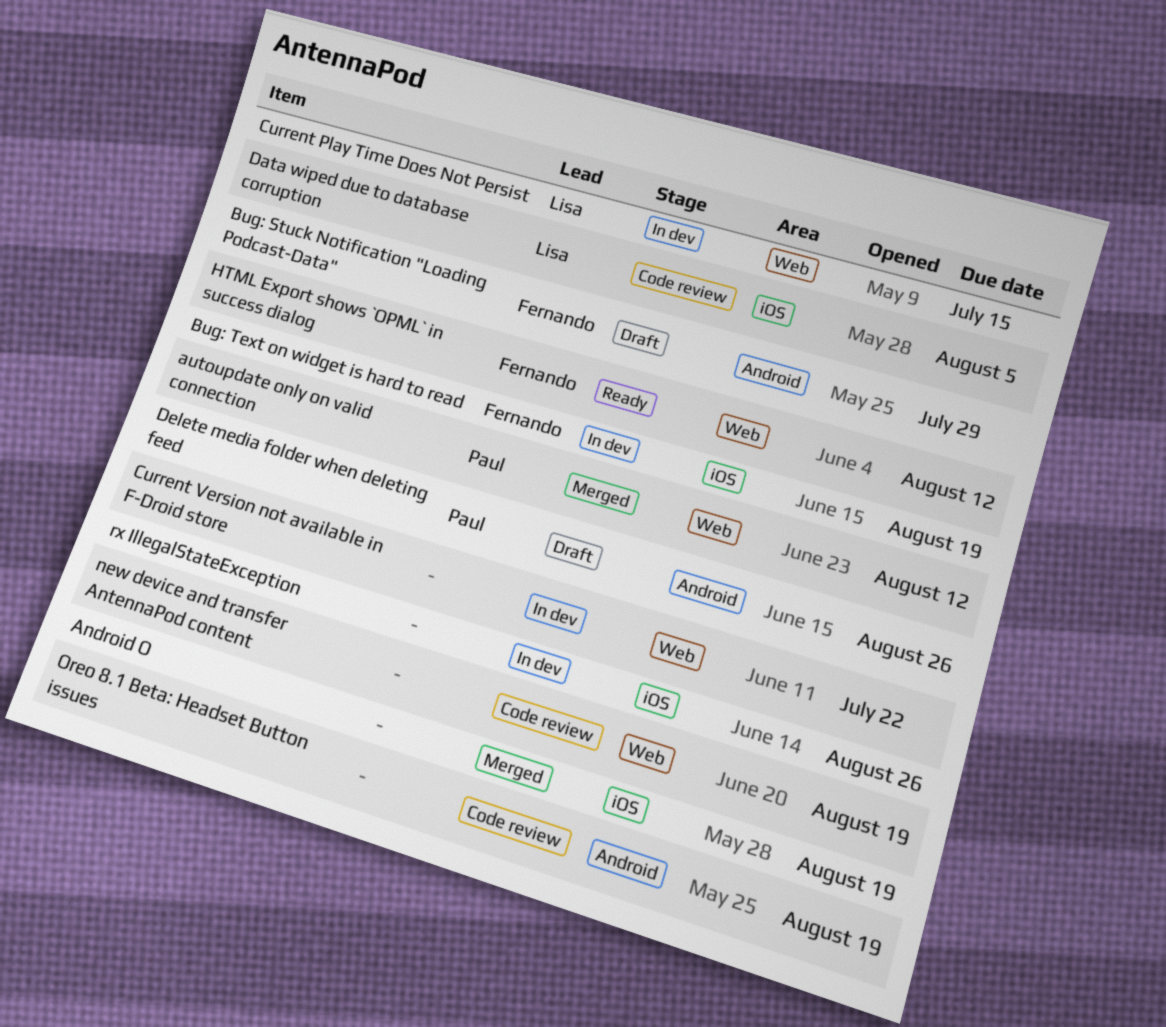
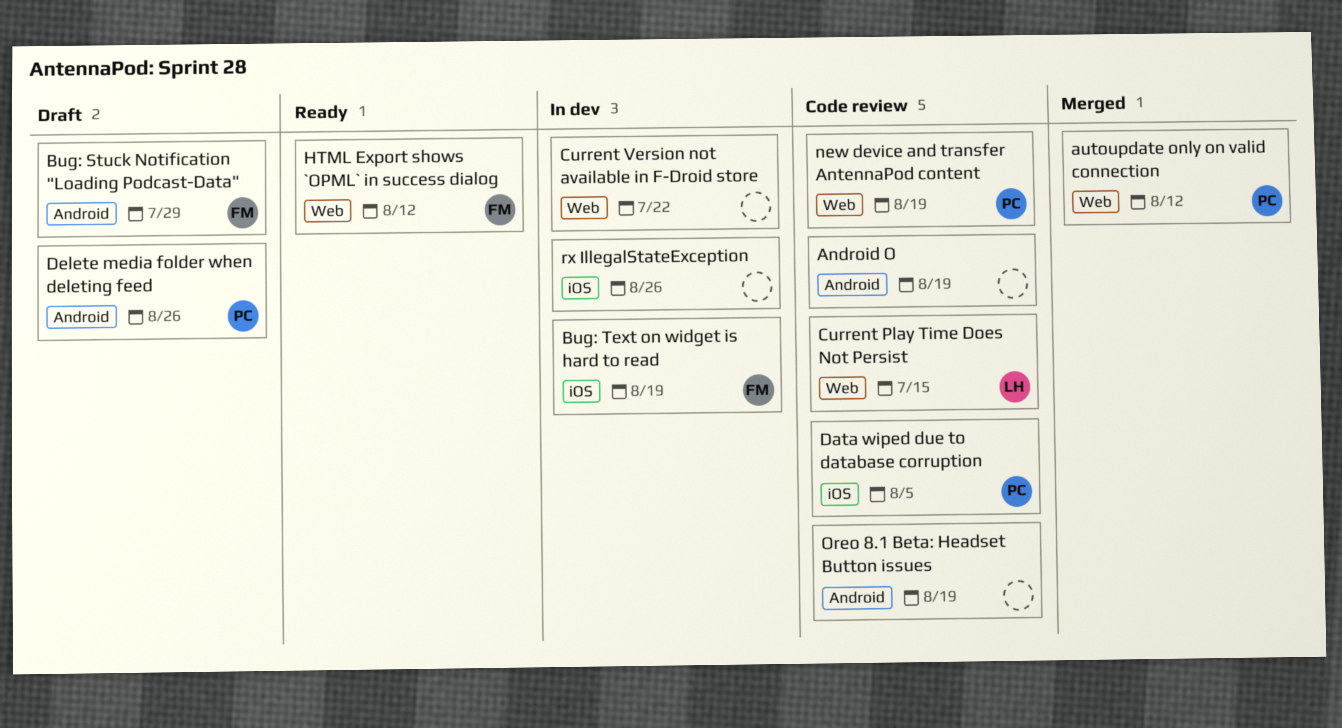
Android O, status: Merged -> Code review
Android O, label: iOS -> Android
Current Play Time Does Not Persist, status: In dev -> Code review
Data wiped due to database corruption, owner: Lisa -> Paul
new device and transfer AntennaPod content, owner: none -> Paul

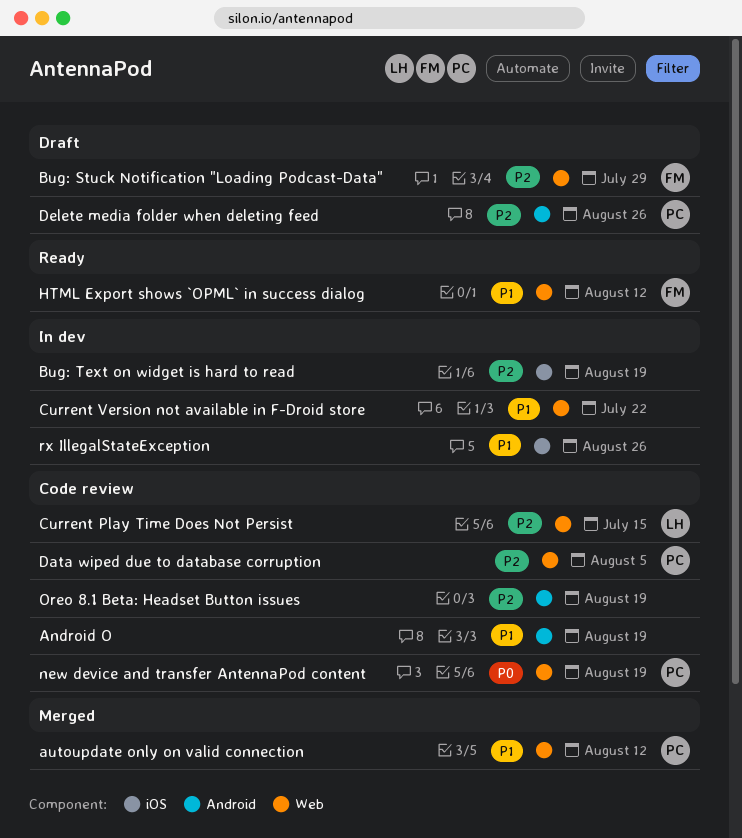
Bug: Stuck Notification "Loading Podcast-Data", label: Android -> Web
Bug: Text on widget is hard to read, owner: FM -> none
Data wiped due to database corruption, label: iOS -> Web

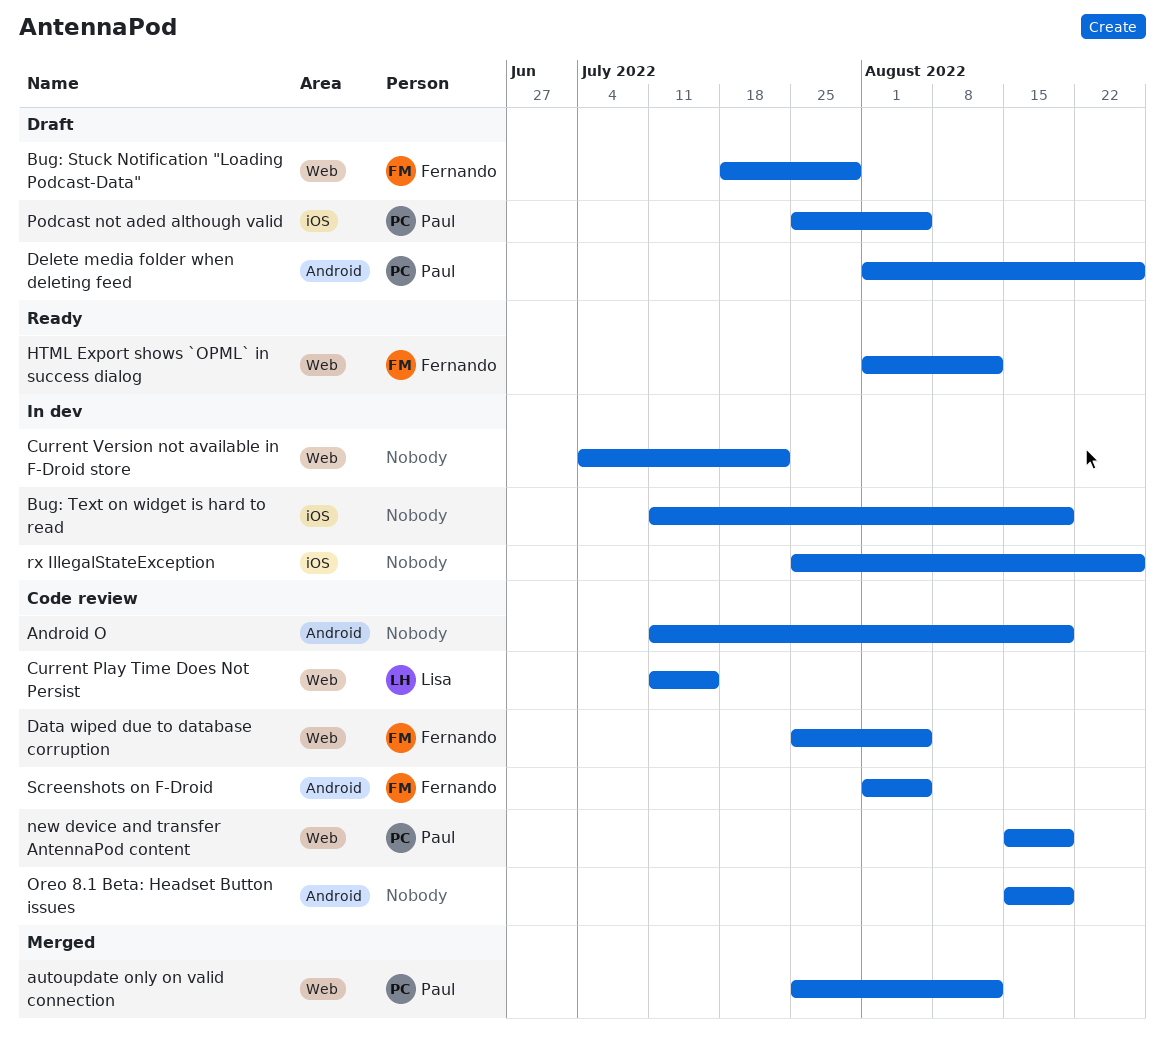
Data wiped due to database corruption, owner: Paul -> Fernando
Podcast not aded although valid: none -> present
Screenshots on F-Droid: none -> present

